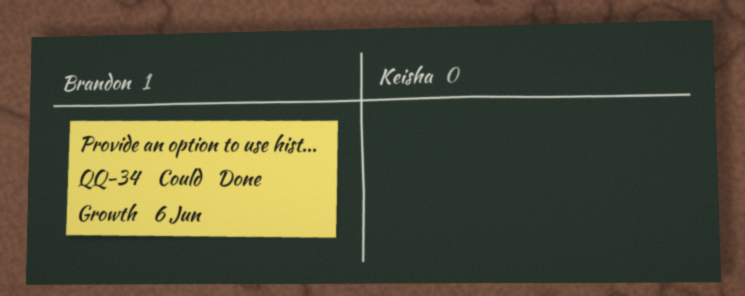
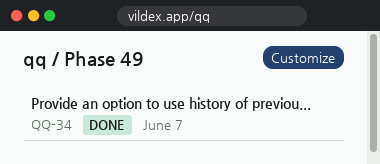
QQ-34, due: Jun 6 -> Jun 7

